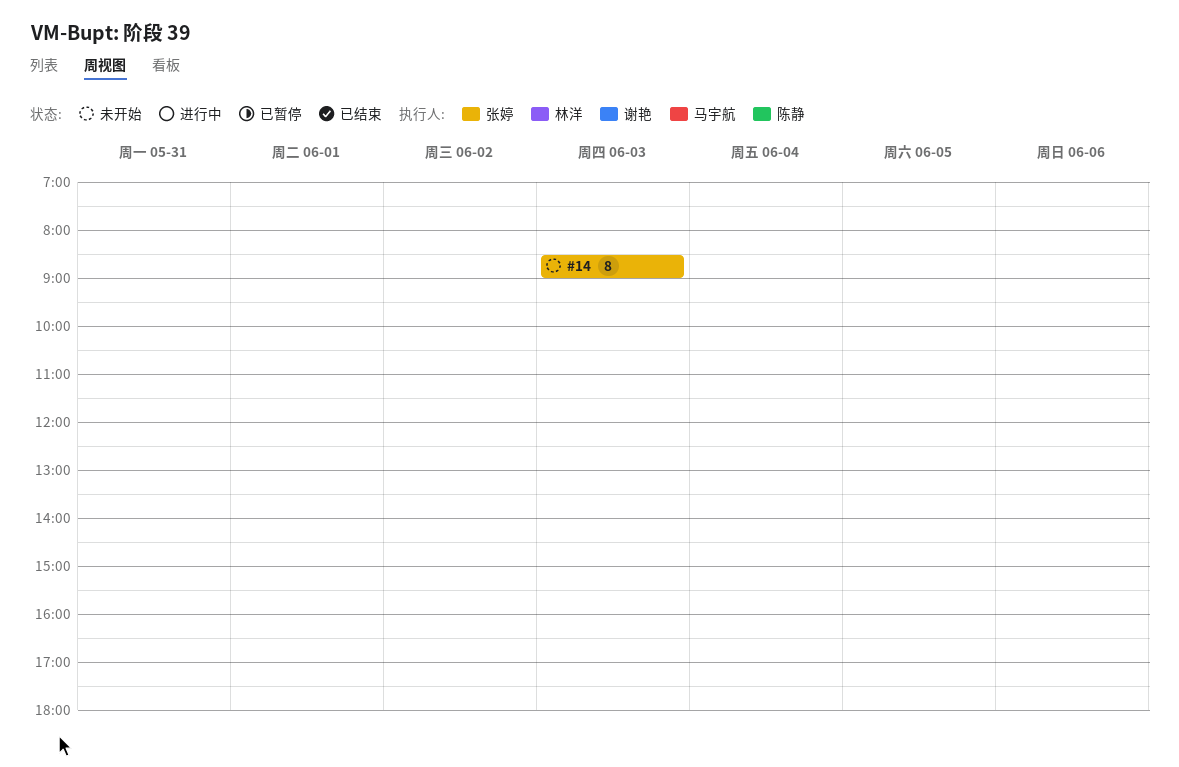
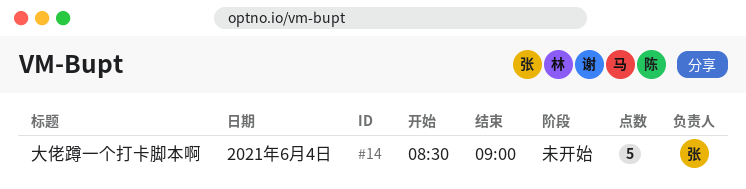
#14, estimate: 8 -> 5
#14, day: Jun 3 -> Jun 4

